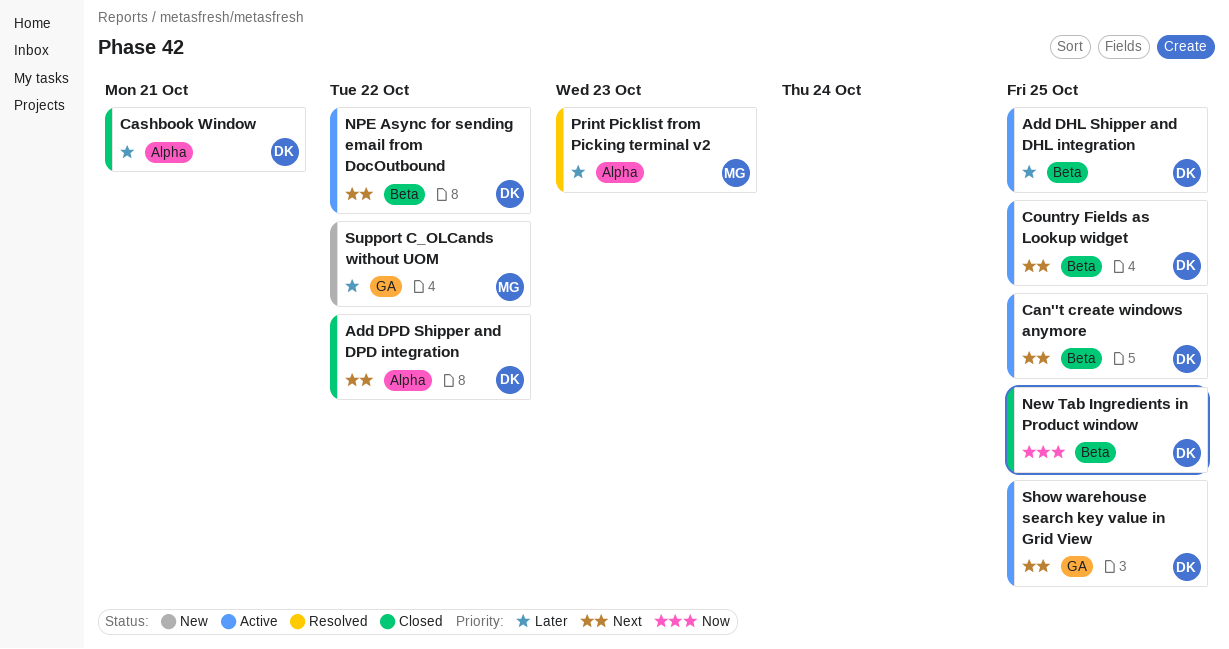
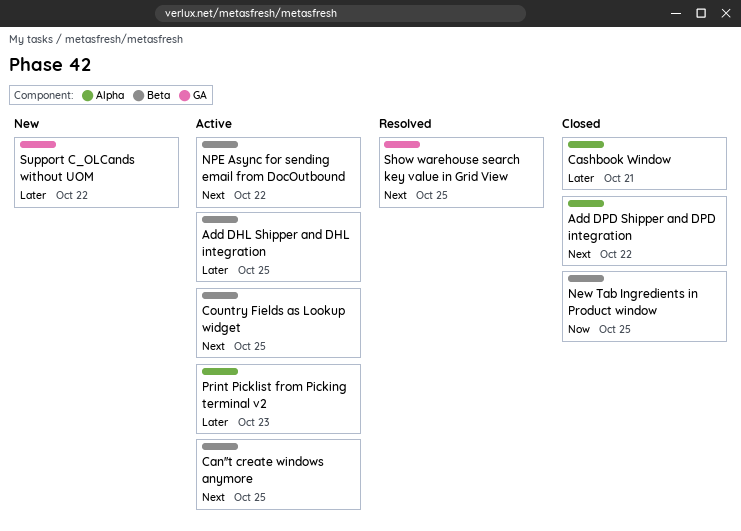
Print Picklist from Picking terminal v2, status: Resolved -> Active
Show warehouse search key value in Grid View, status: Active -> Resolved

